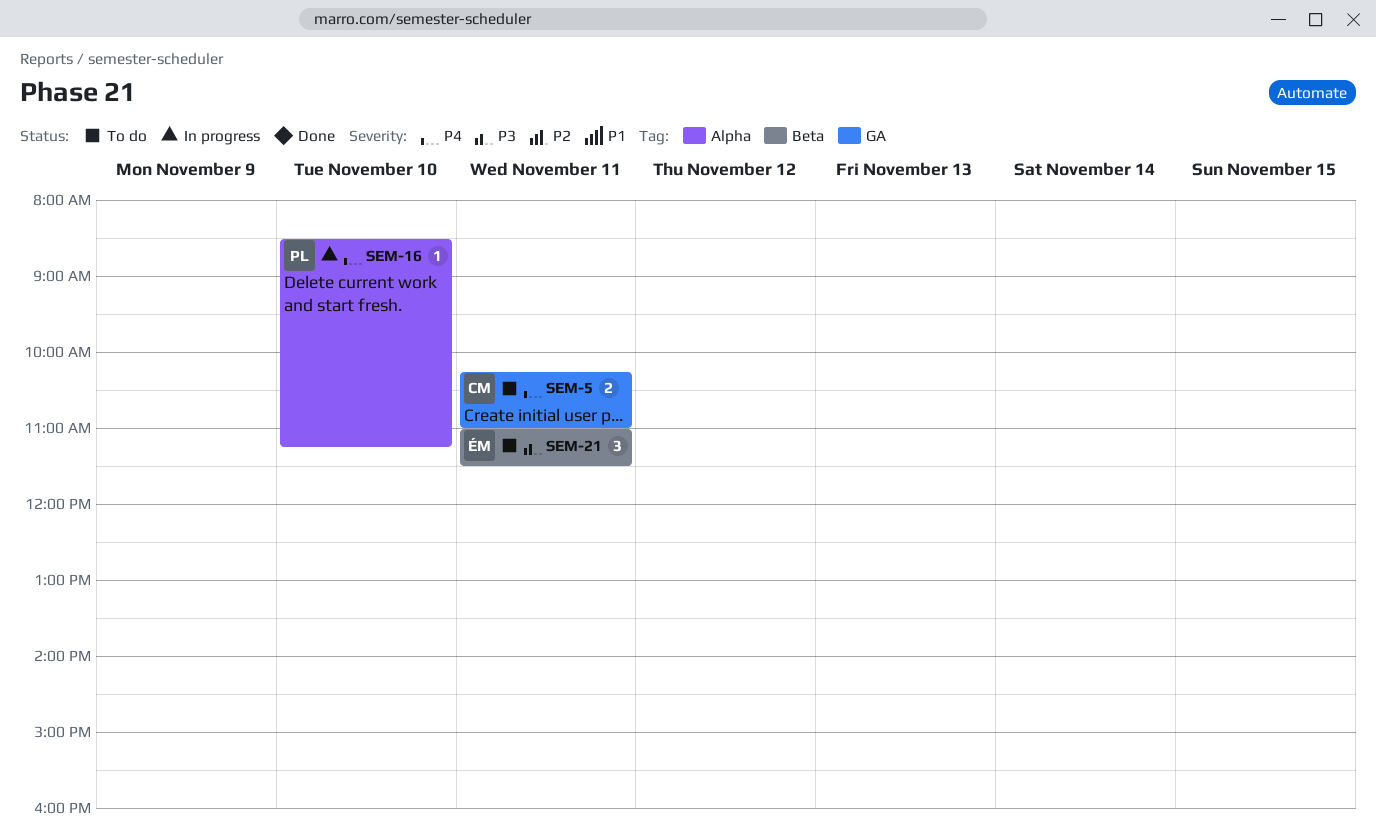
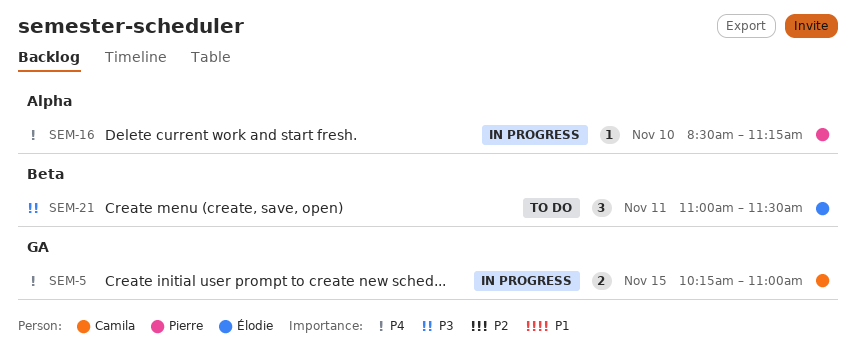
SEM-5, status: To do -> In progress
SEM-5, day: Nov 11 -> Nov 15

